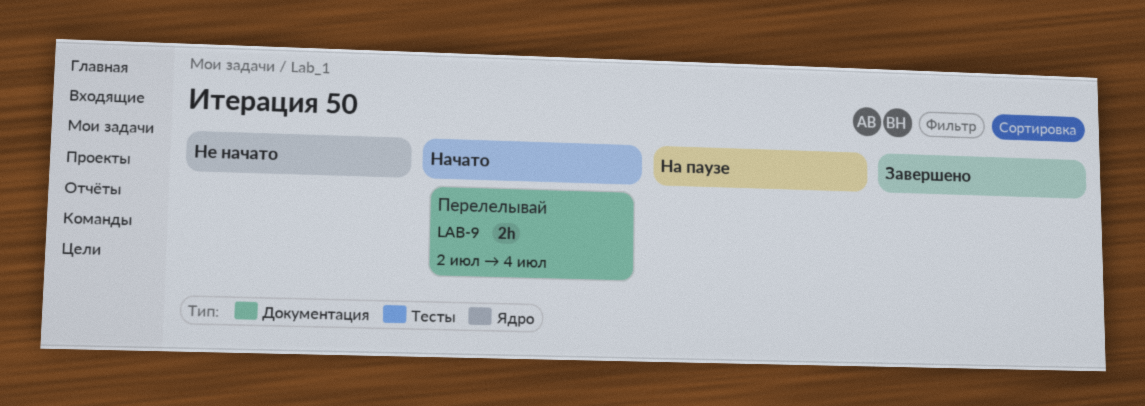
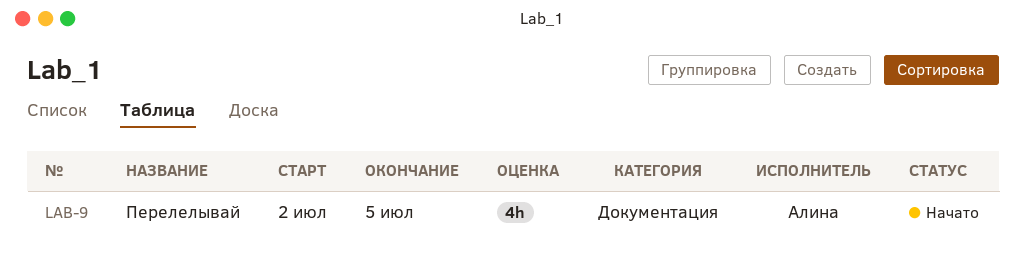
LAB-9, estimate: 2h -> 4h
LAB-9, due: Jul 4 -> Jul 5

